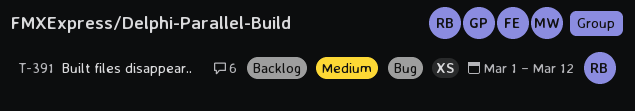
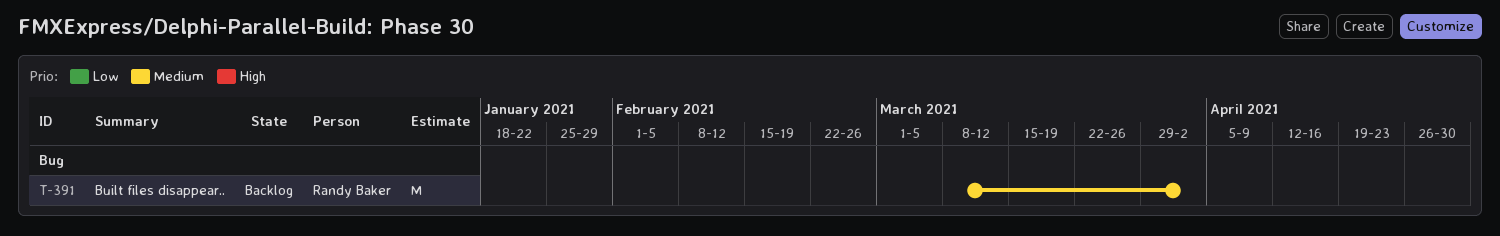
T-391, estimate: XS -> M
T-391, start: Mar 1 -> Mar 8
T-391, due: Mar 12 -> Apr 2

